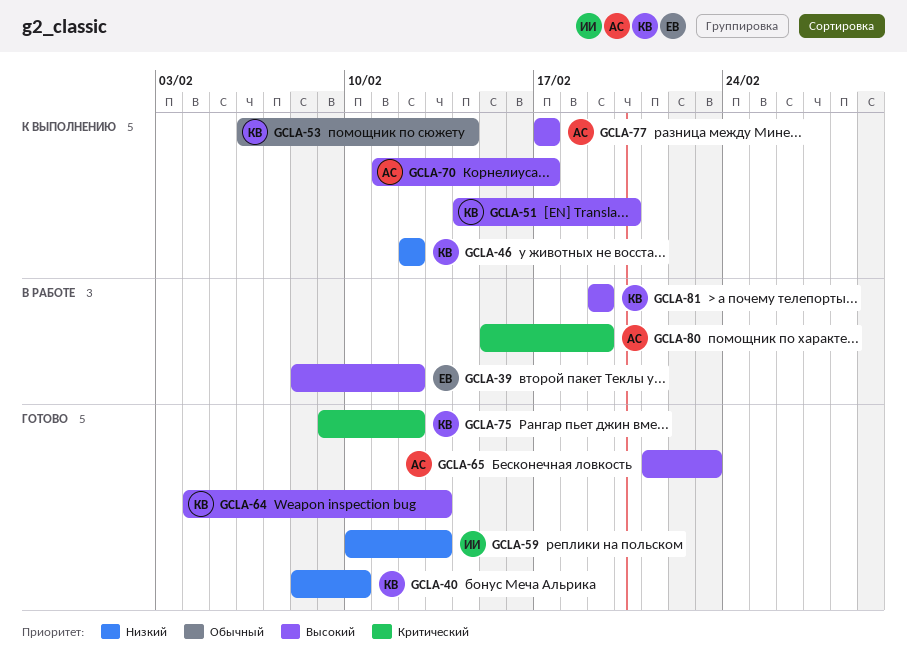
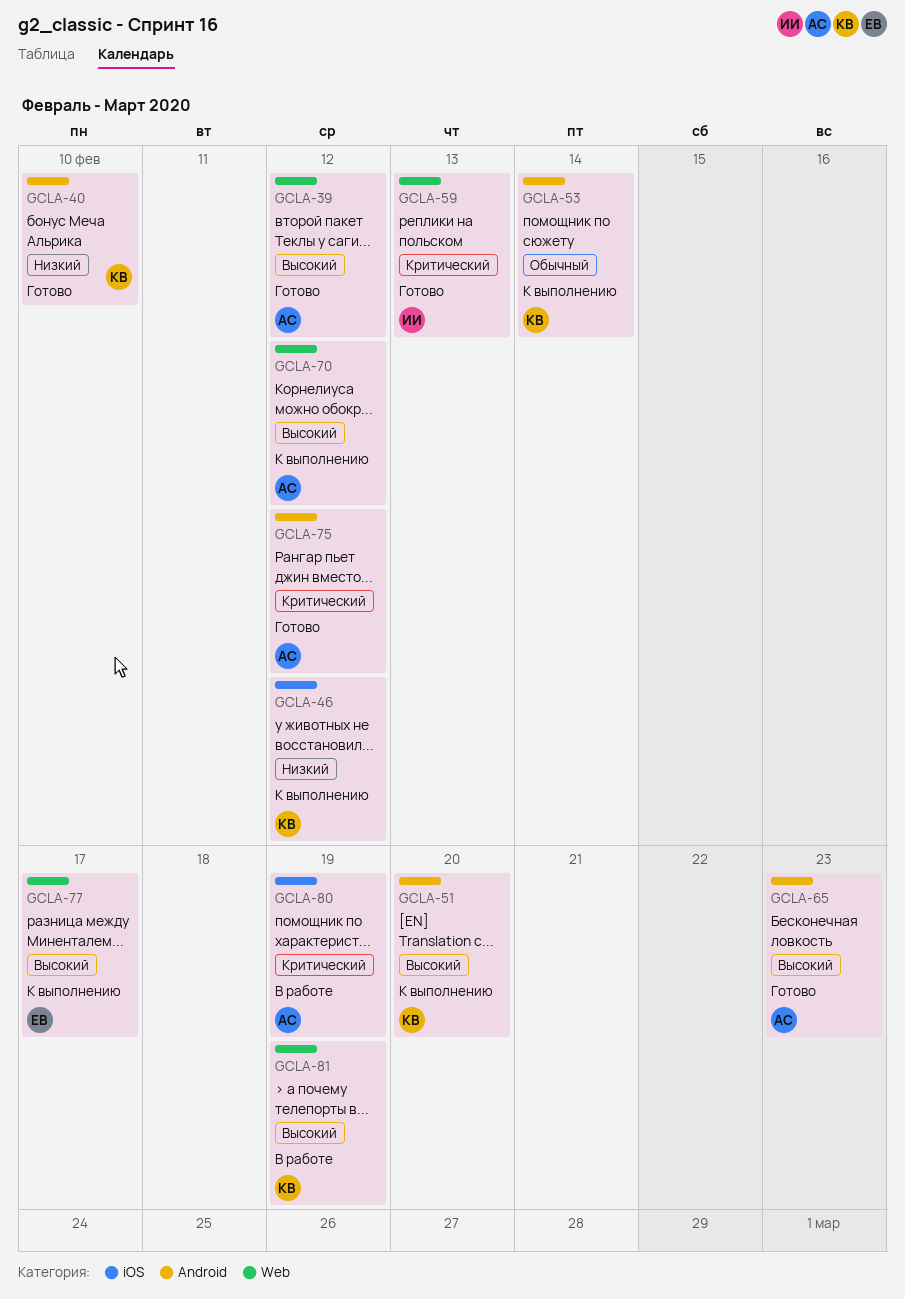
GCLA-39, status: В работе -> Готово
GCLA-39, owner: ЕВ -> АС
GCLA-59, priority: Низкий -> Критический
GCLA-64: present -> none
GCLA-70, due: Feb 17 -> Feb 12
GCLA-75, owner: КВ -> АС
GCLA-77, owner: АС -> ЕВ

